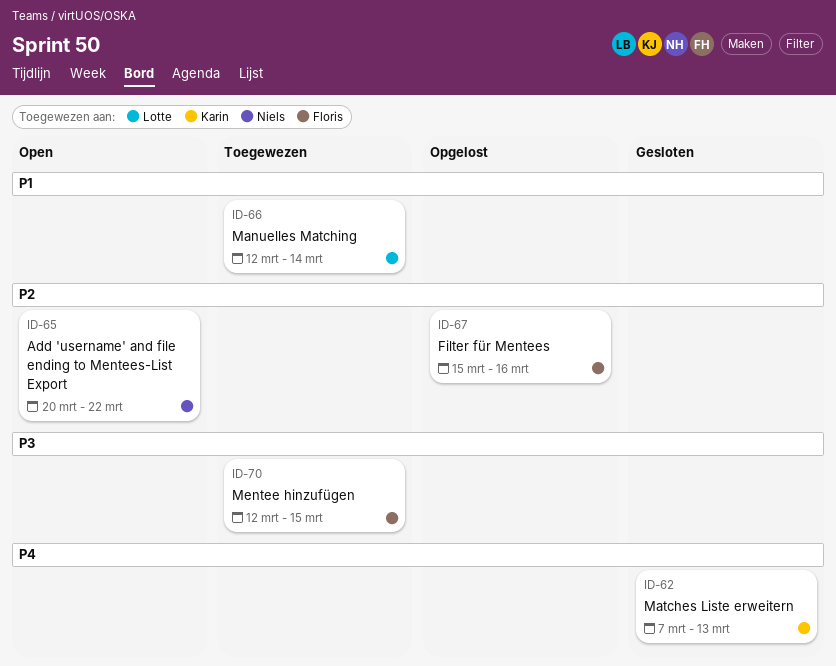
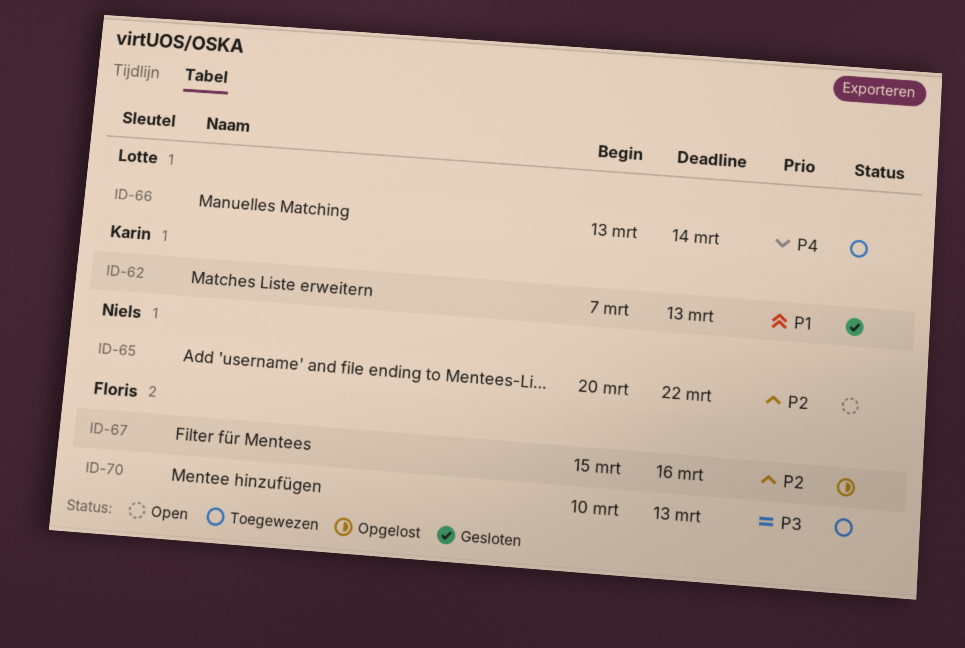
ID-62, priority: P4 -> P1
ID-66, priority: P1 -> P4
ID-66, start: Mar 12 -> Mar 13
ID-70, start: Mar 12 -> Mar 10
ID-70, due: Mar 15 -> Mar 13

